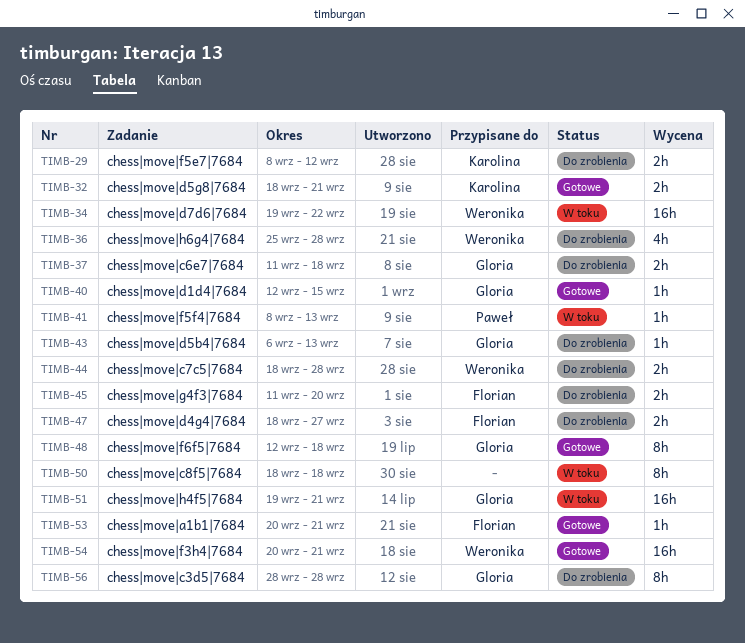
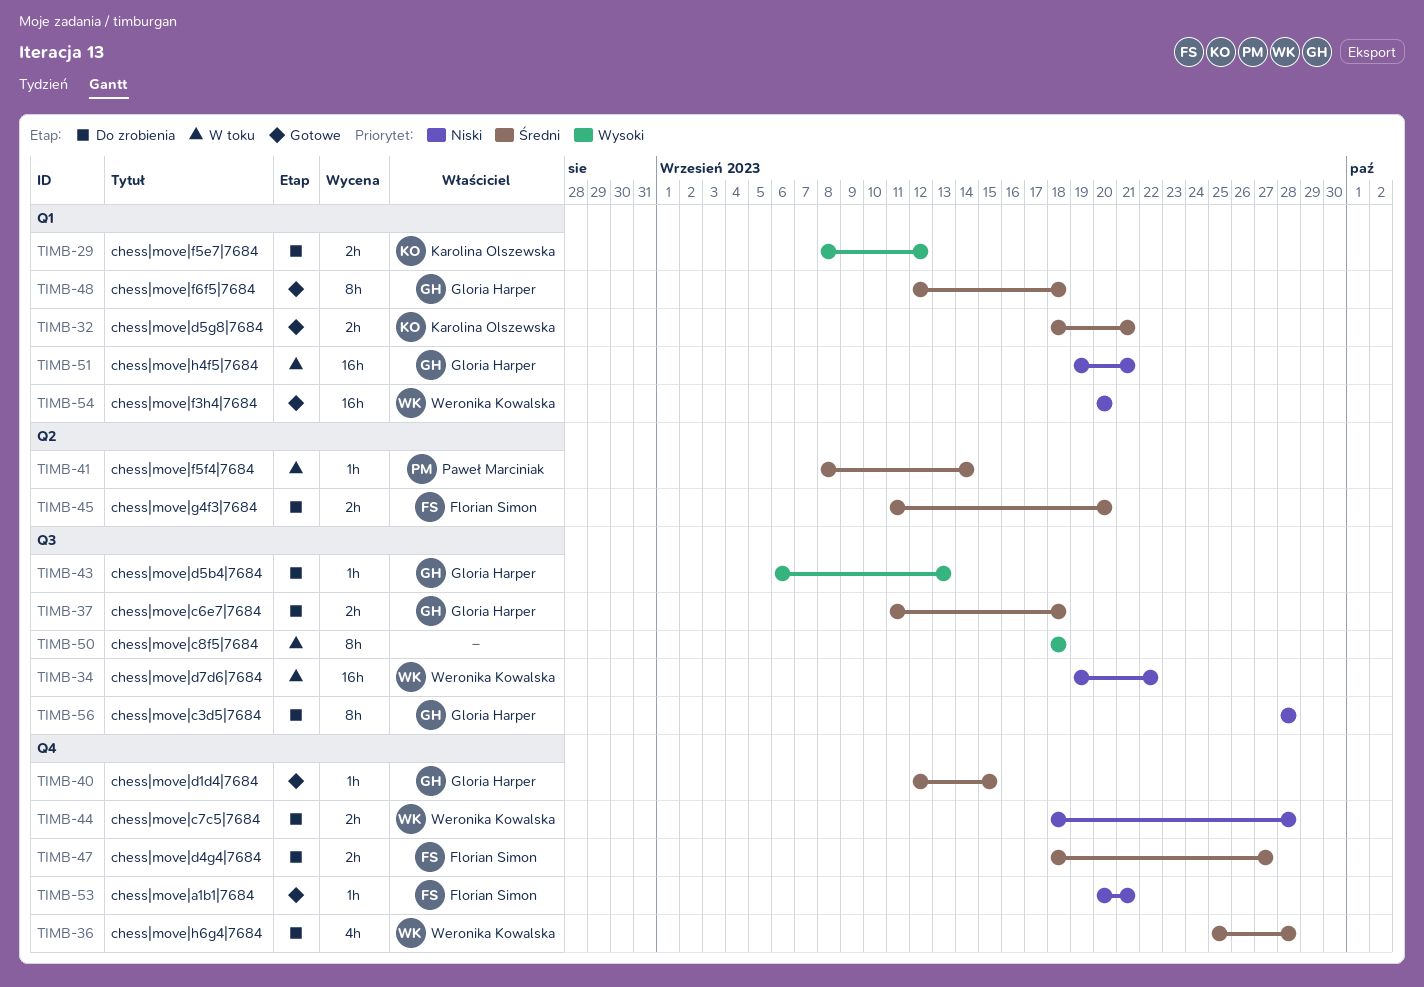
TIMB-41, due: Sep 13 -> Sep 14
TIMB-54, due: Sep 21 -> Sep 20

